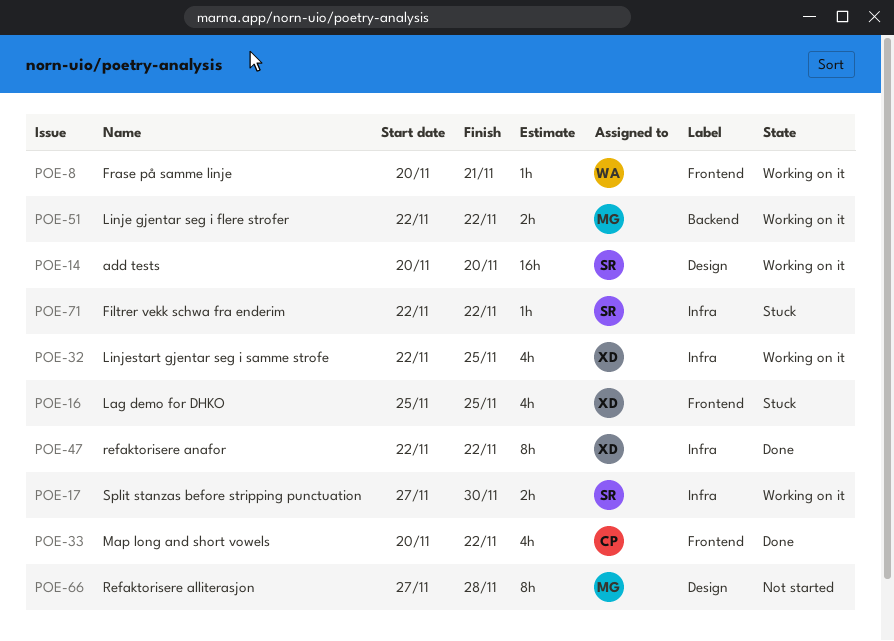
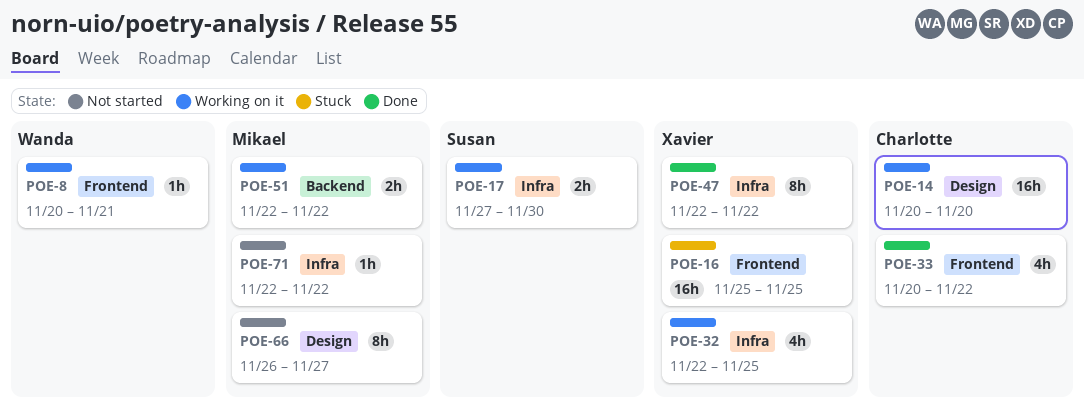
POE-14, owner: Susan -> Charlotte
POE-16, estimate: 4h -> 16h
POE-66, start: Nov 27 -> Nov 26
POE-66, due: Nov 28 -> Nov 27
POE-71, status: Stuck -> Not started
POE-71, owner: Susan -> Mikael

